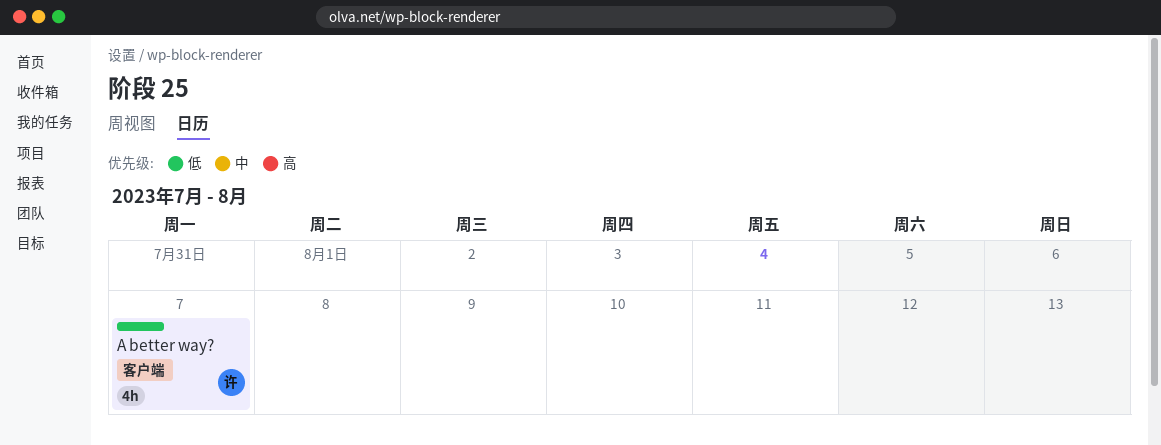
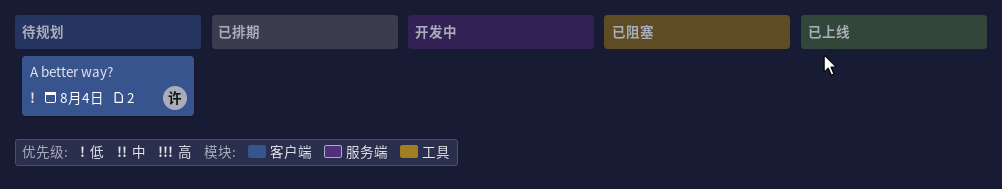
A better way?, due: Aug 7 -> Aug 4

